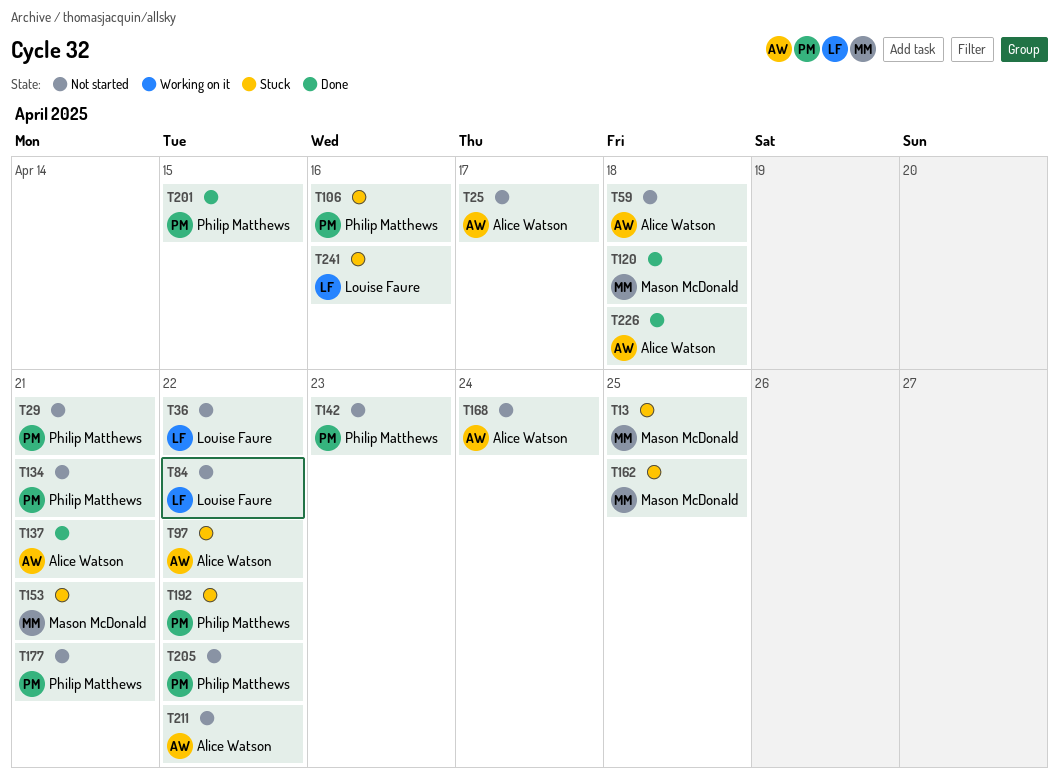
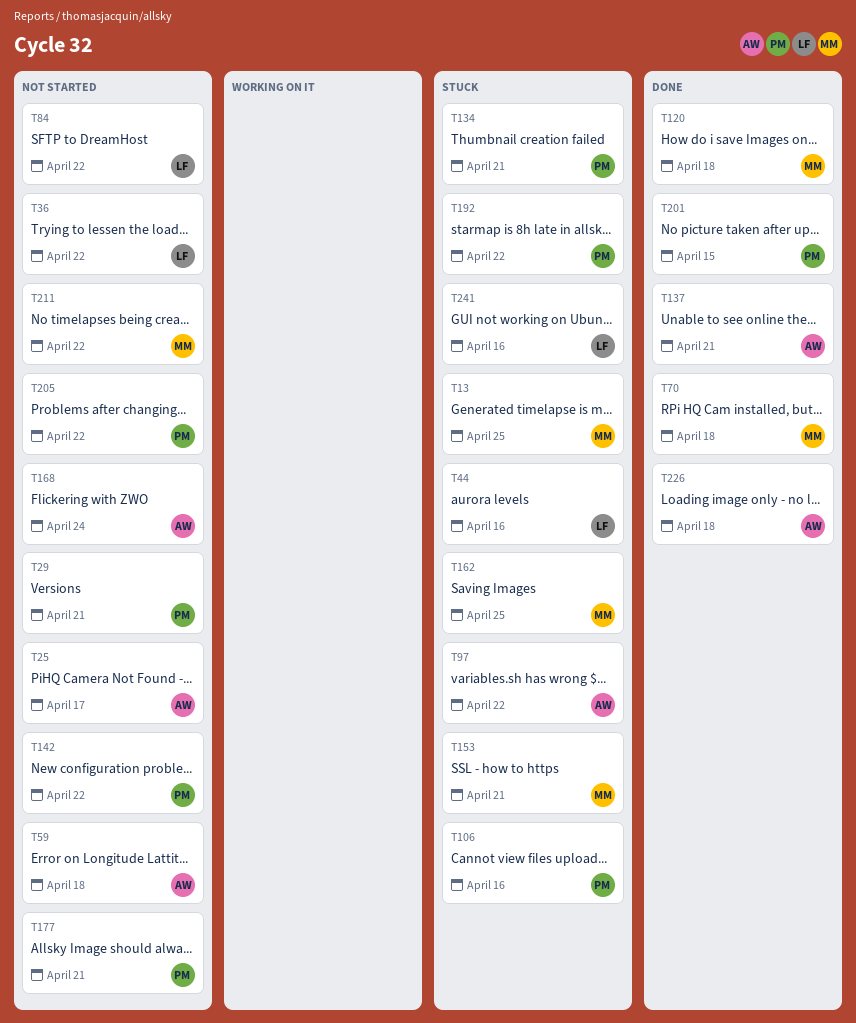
T44: none -> present
T70: none -> present
T134, status: Not started -> Stuck
T142, due: Apr 23 -> Apr 22
T211, owner: Alice Watson -> Mason McDonald

